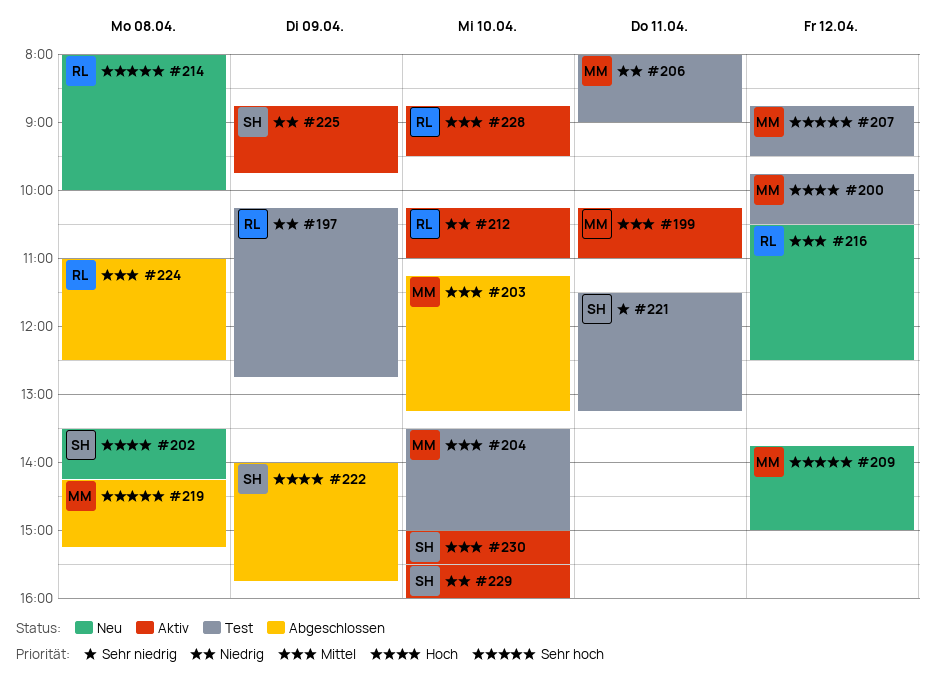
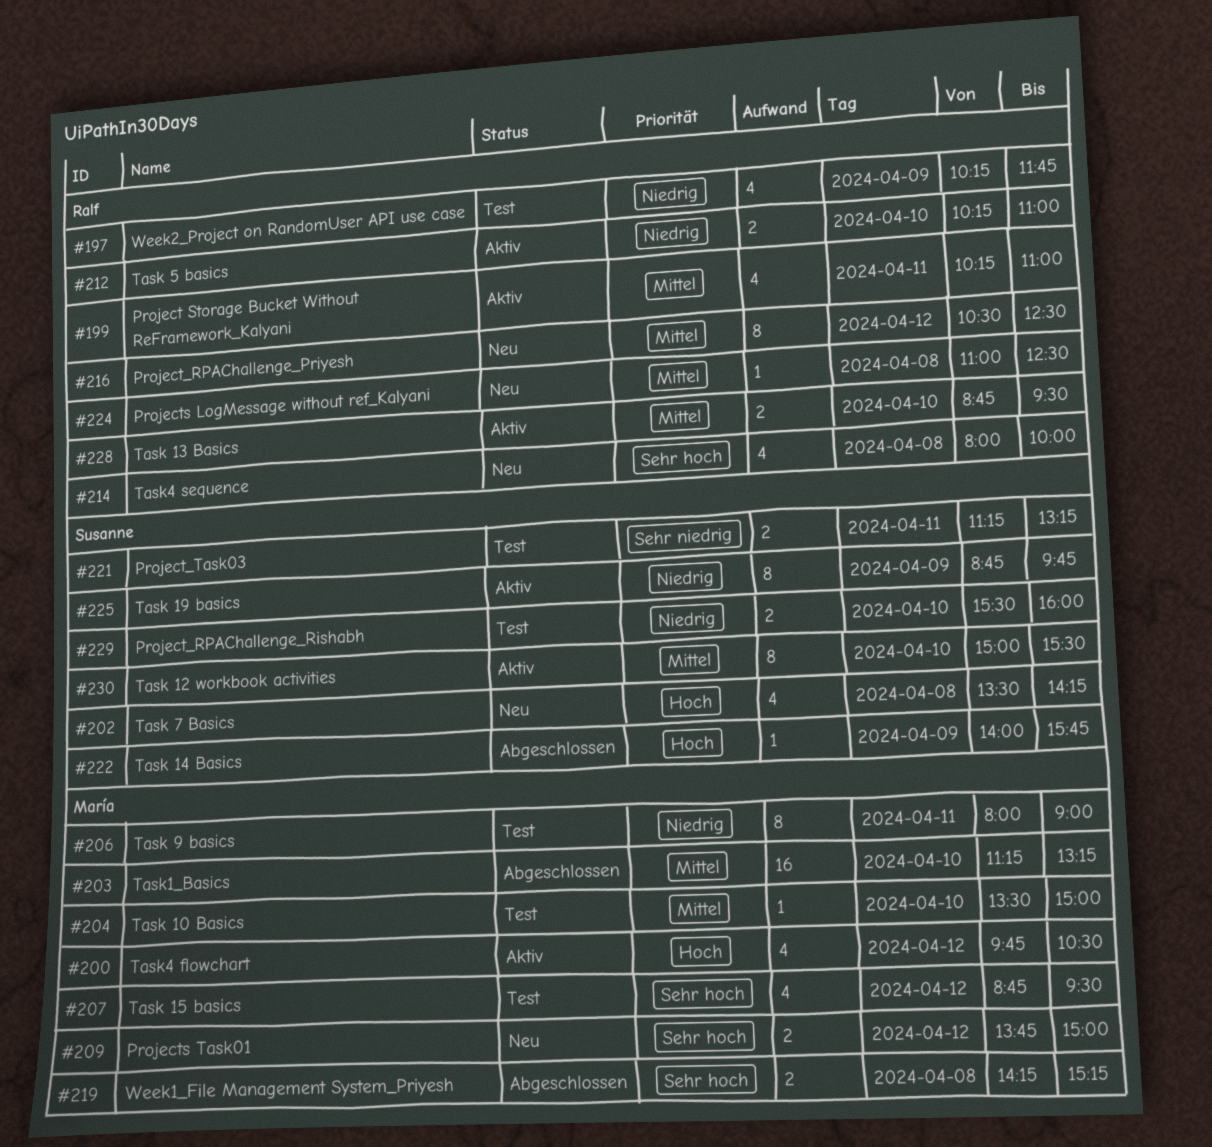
#197, ends: 12:45 -> 11:45
#199, owner: María -> Ralf
#200, status: Test -> Aktiv
#221, begins: 11:30 -> 11:15
#224, status: Abgeschlossen -> Neu
#229, status: Aktiv -> Test

